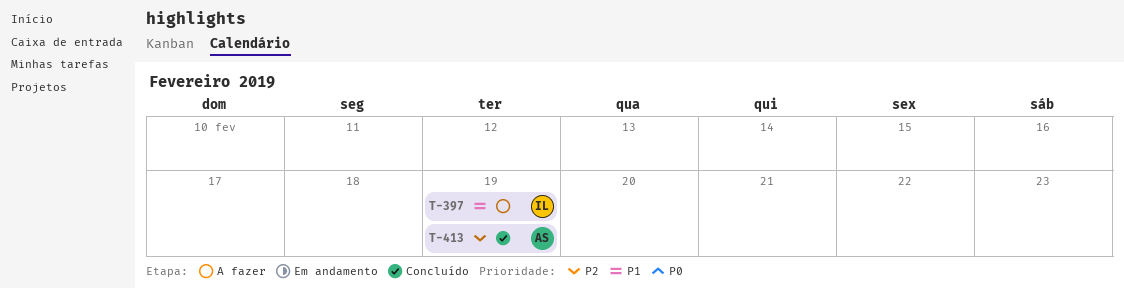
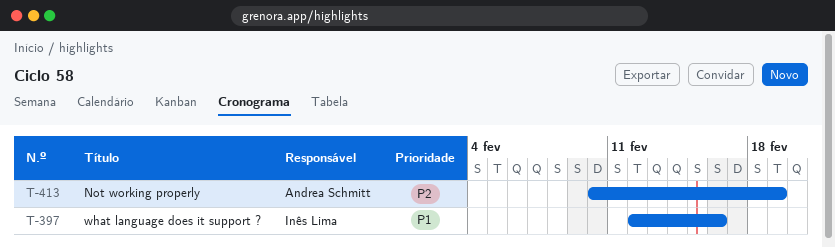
T-397, due: Feb 19 -> Feb 16

